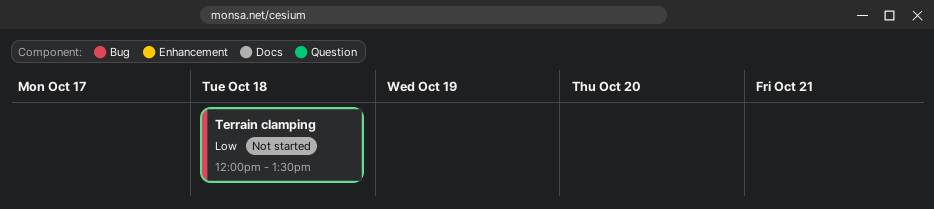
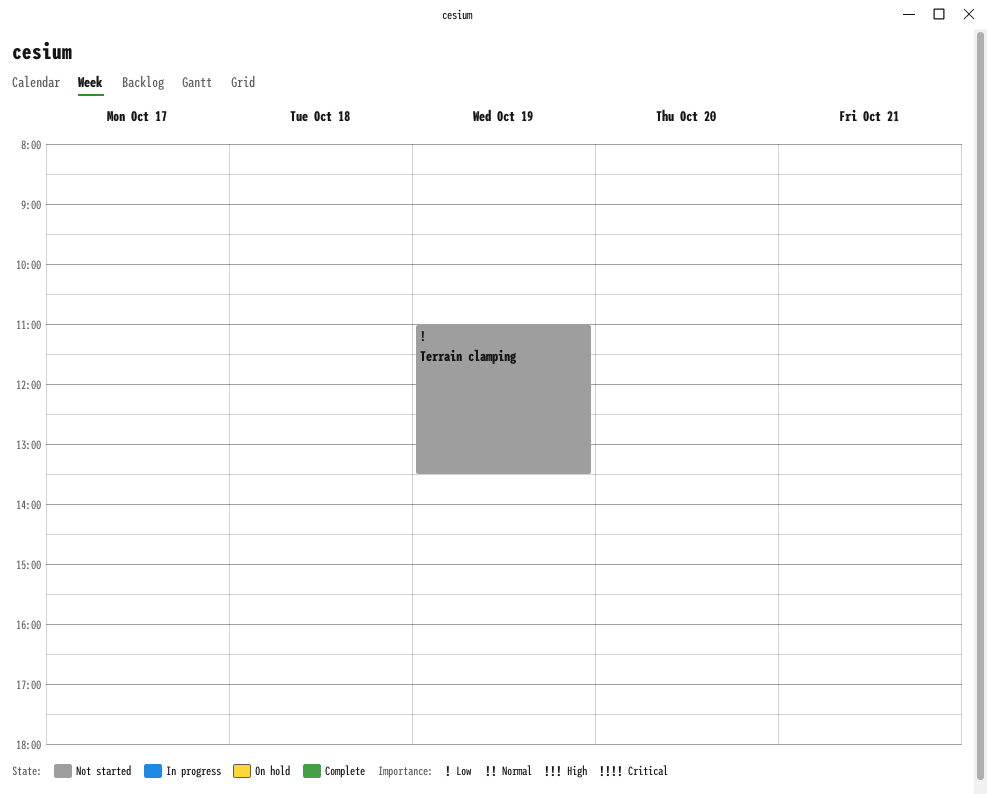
Terrain clamping, day: Oct 18 -> Oct 19
Terrain clamping, begins: 12:00 -> 11:00

